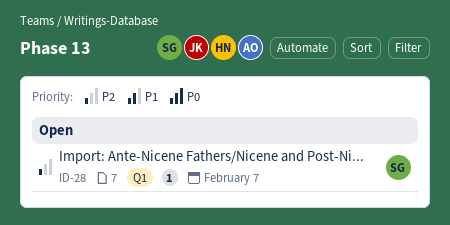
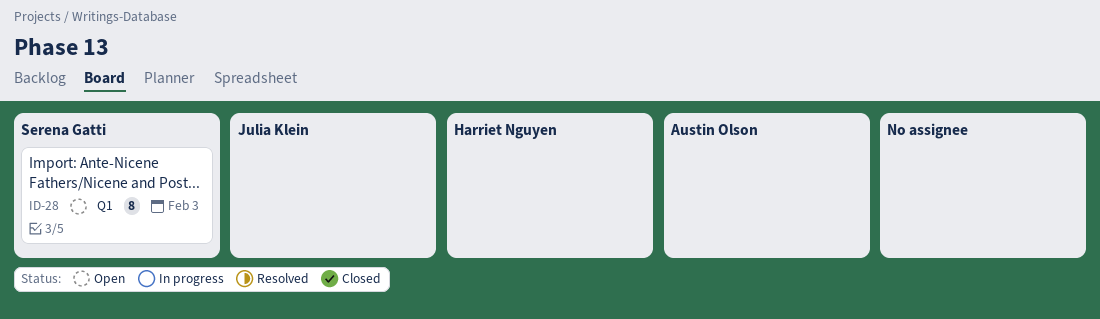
ID-28, estimate: 1 -> 8
ID-28, due: Feb 7 -> Feb 3

